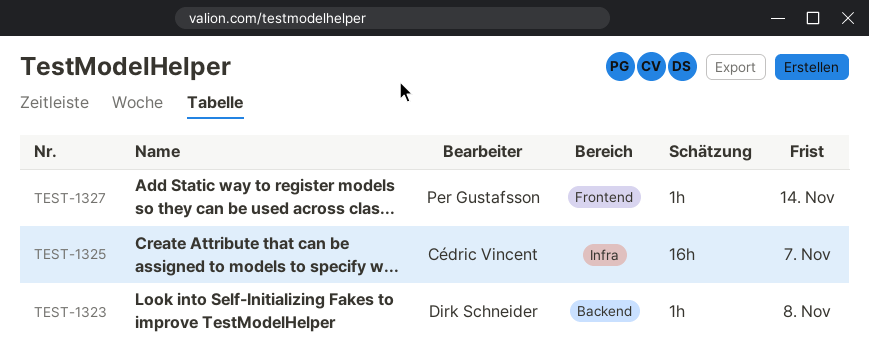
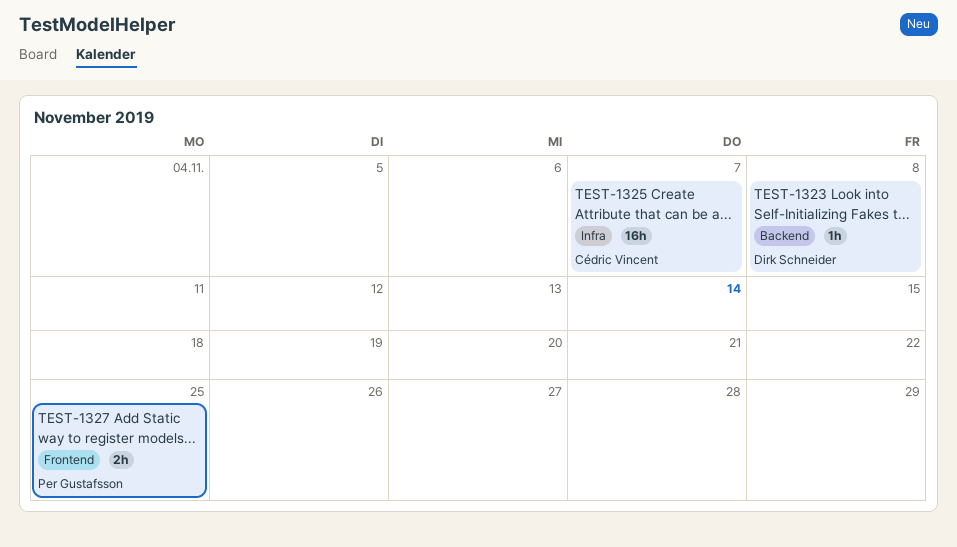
TEST-1327, estimate: 1h -> 2h
TEST-1327, due: Nov 14 -> Nov 25

